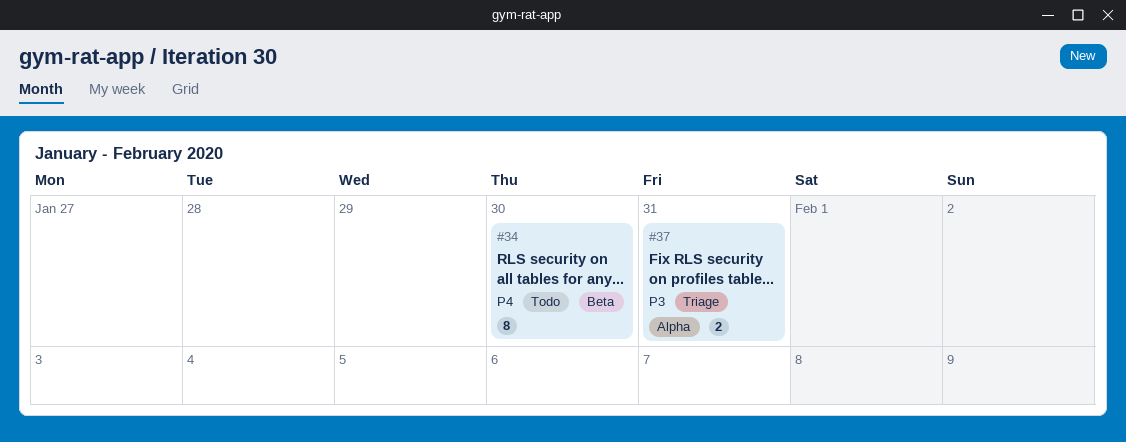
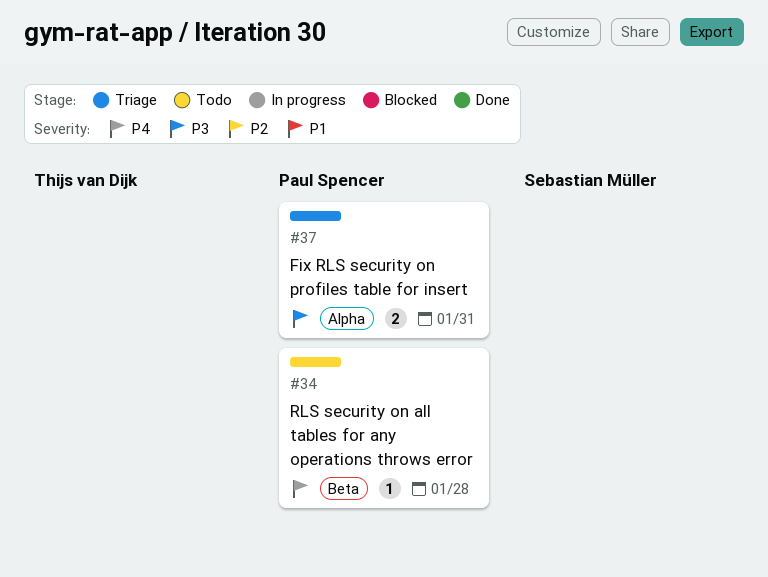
#34, estimate: 8 -> 1
#34, due: Jan 30 -> Jan 28

